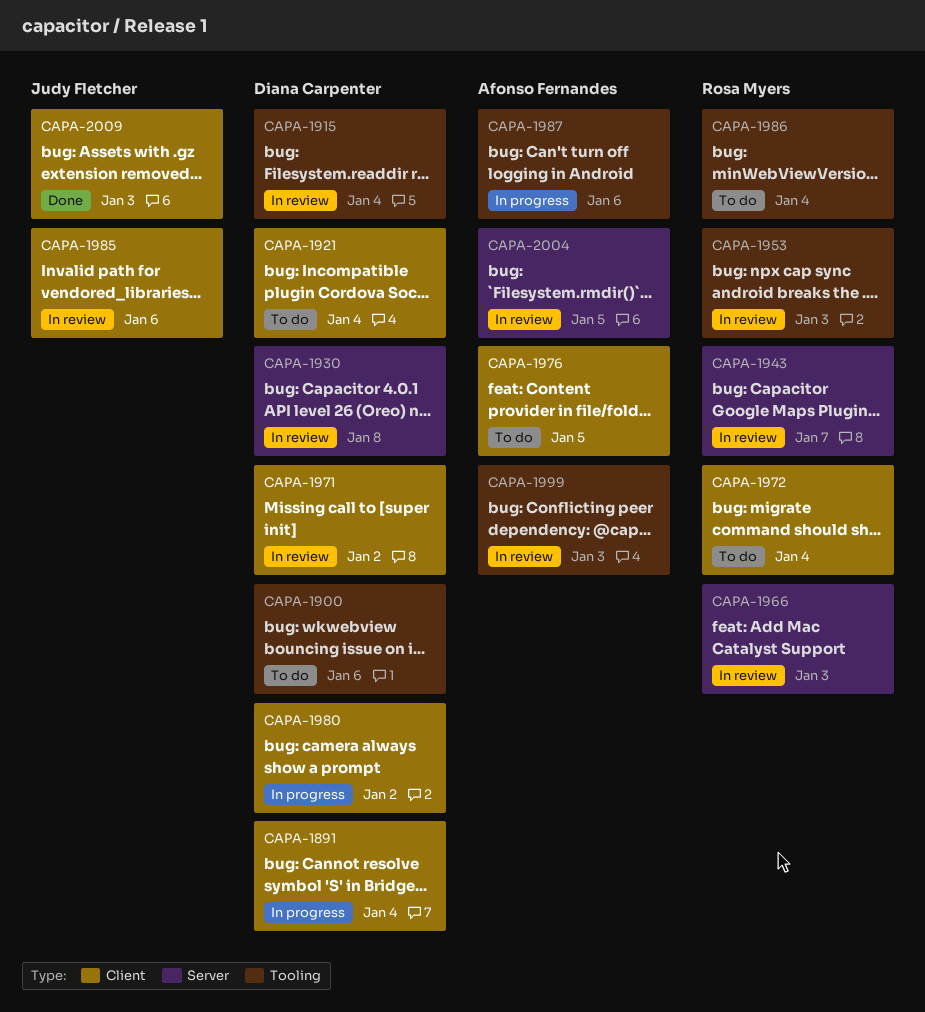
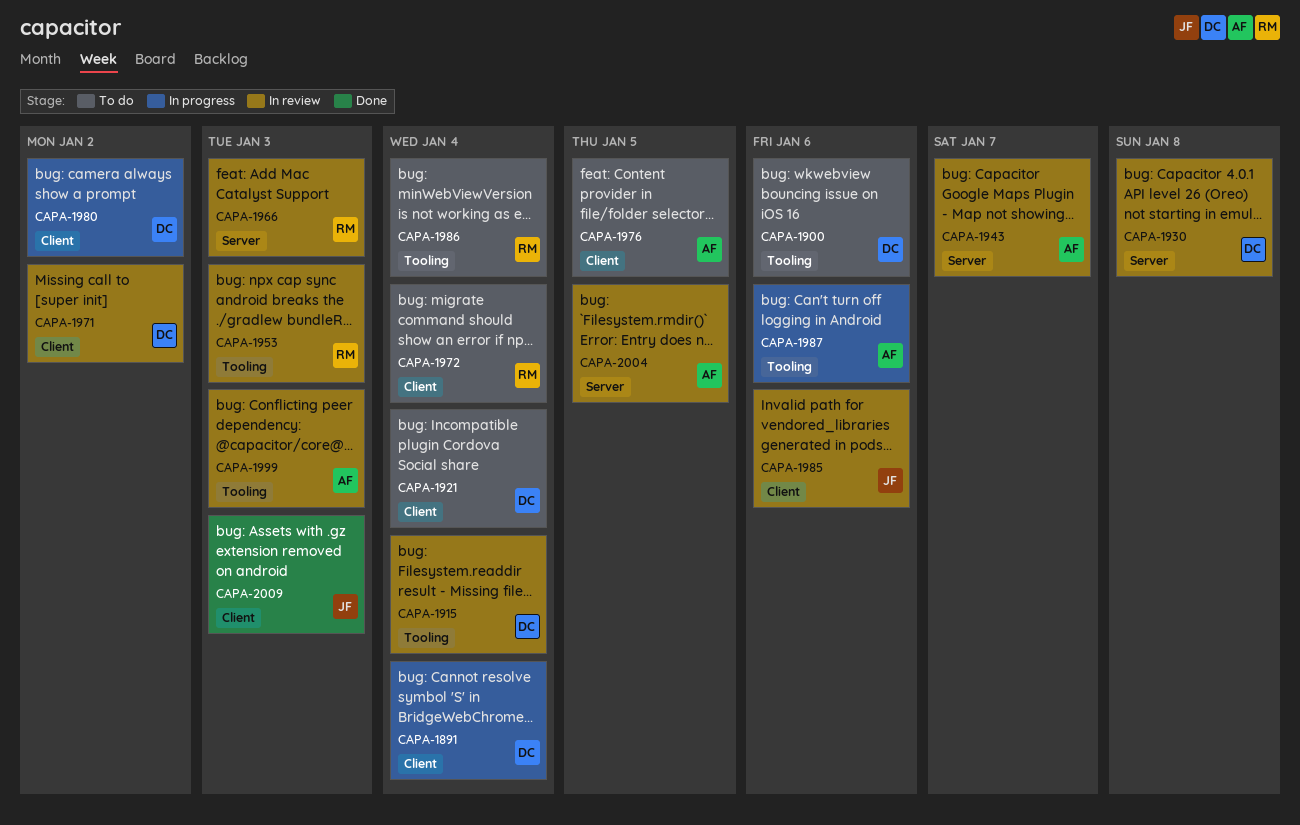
CAPA-1943, owner: Rosa Myers -> Afonso Fernandes

